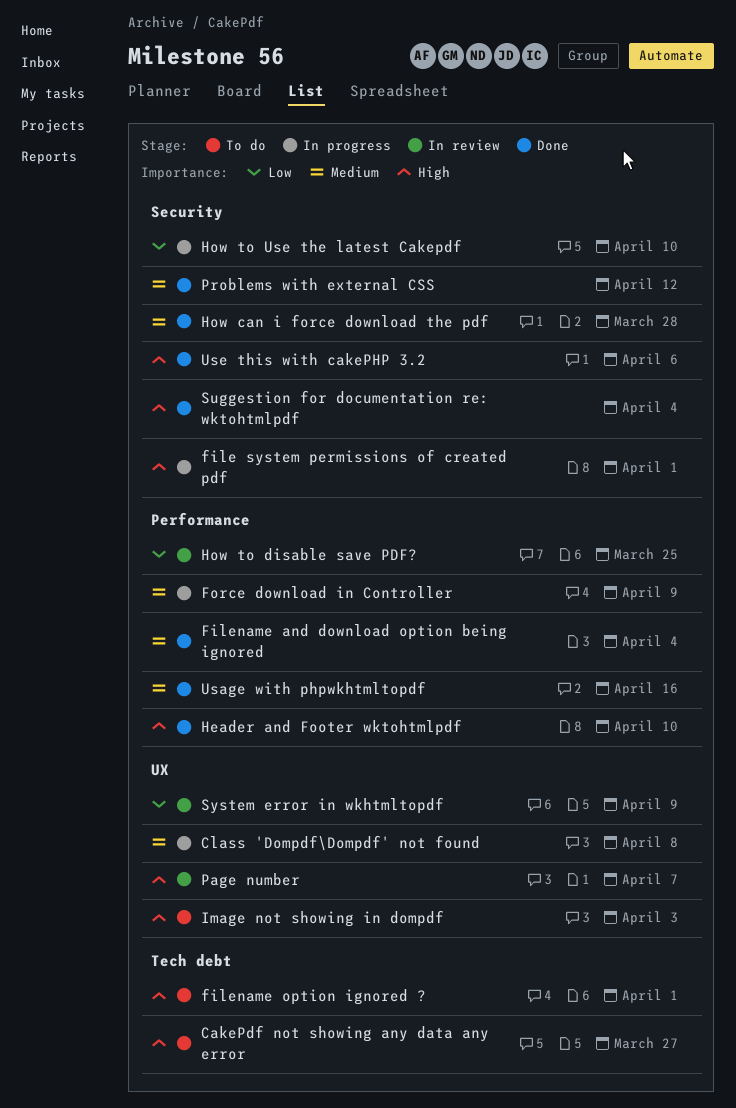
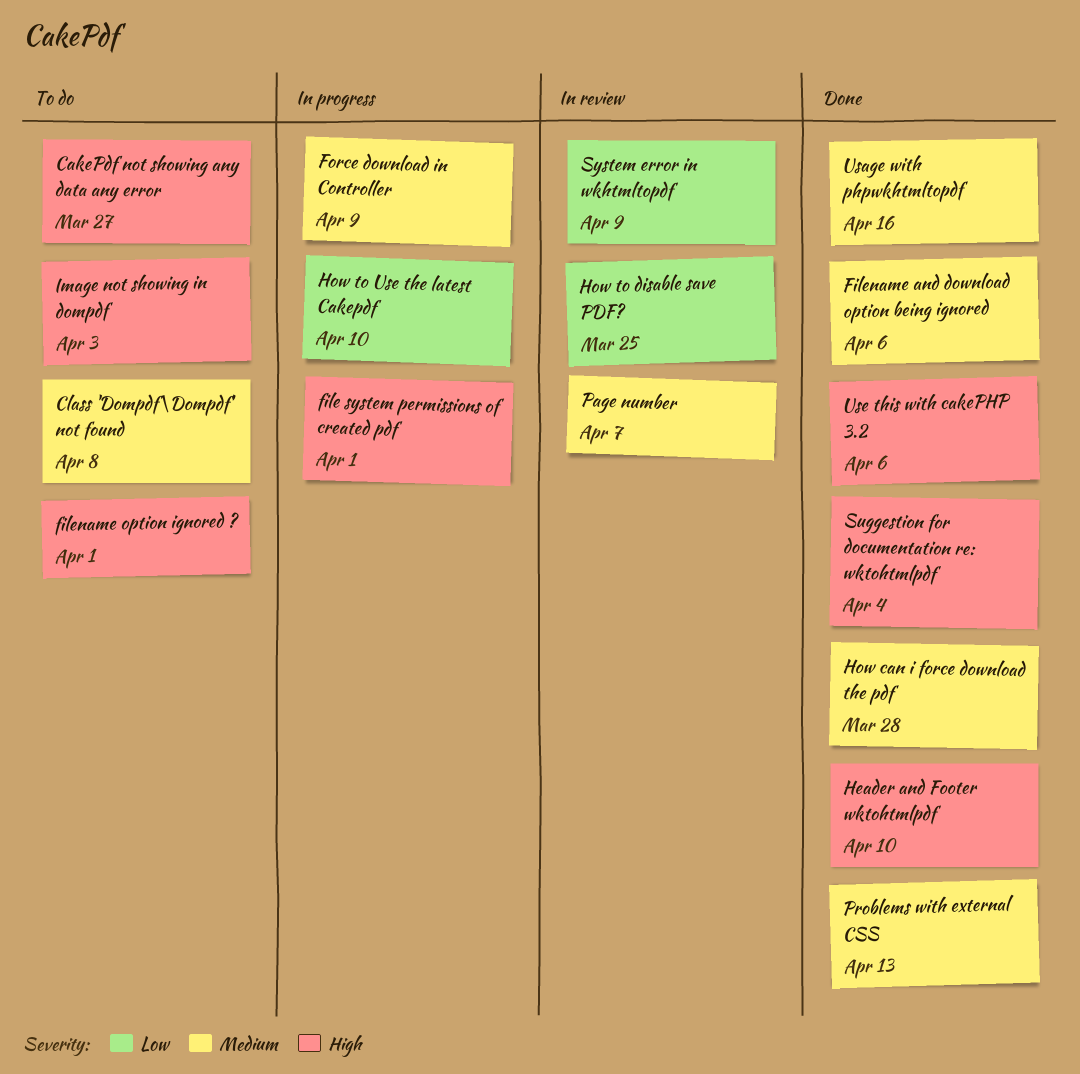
Class 'Dompdf\Dompdf' not found, status: In progress -> To do
Filename and download option being ignored, due: Apr 4 -> Apr 6
Page number, priority: High -> Medium
Problems with external CSS, due: Apr 12 -> Apr 13

